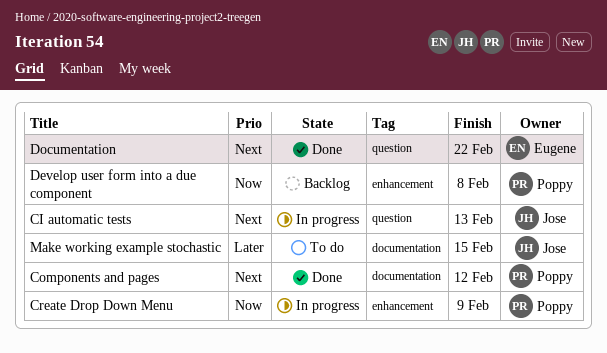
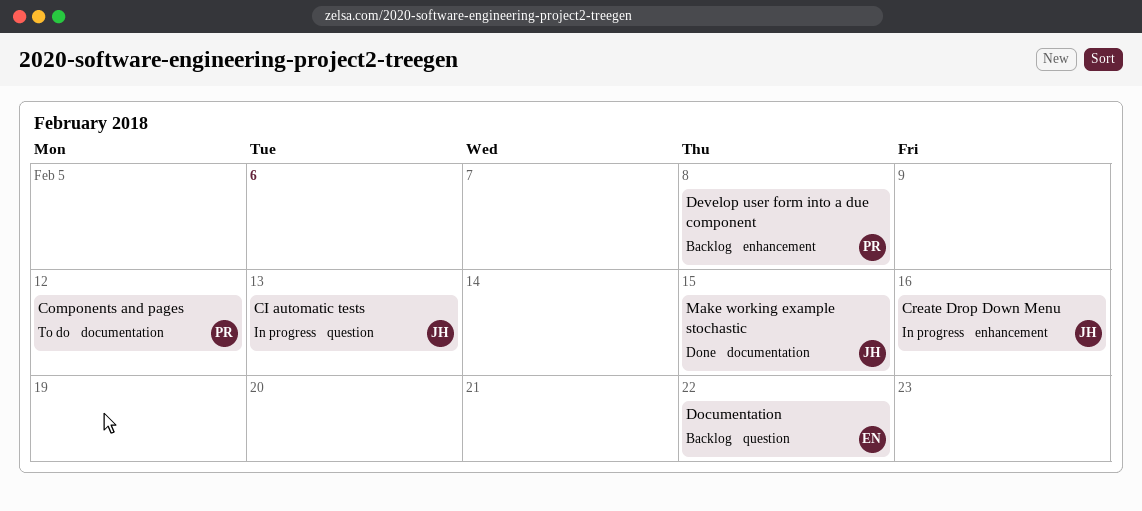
Components and pages, status: Done -> To do
Create Drop Down Menu, owner: Poppy -> Jose
Create Drop Down Menu, due: Feb 9 -> Feb 16
Documentation, status: Done -> Backlog
Make working example stochastic, status: To do -> Done

